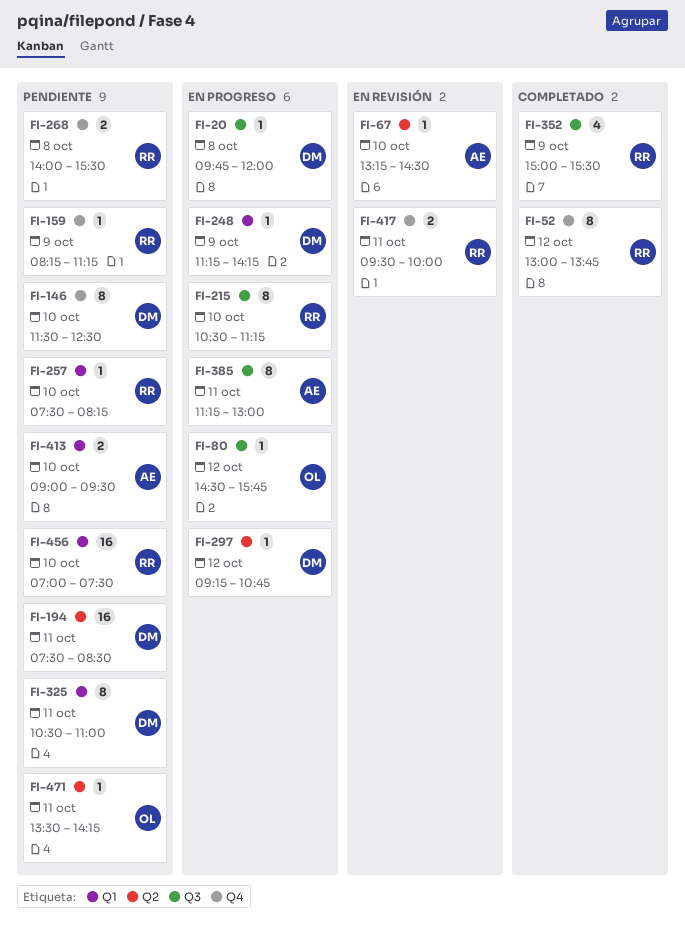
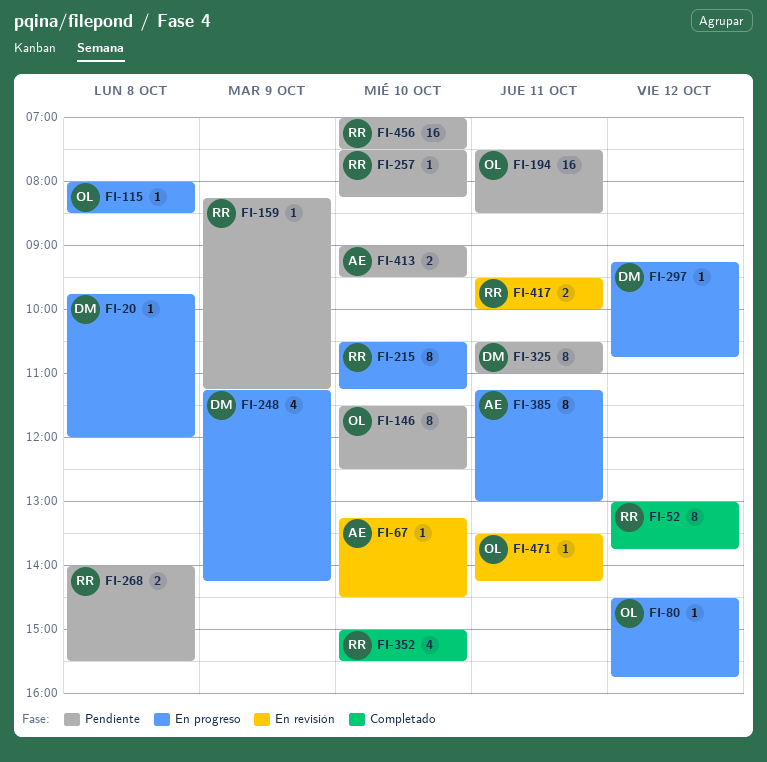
FI-115: none -> present
FI-146, owner: DM -> OL
FI-194, owner: DM -> OL
FI-248, estimate: 1 -> 4
FI-352, day: Oct 9 -> Oct 10
FI-471, status: Pendiente -> En revisión

